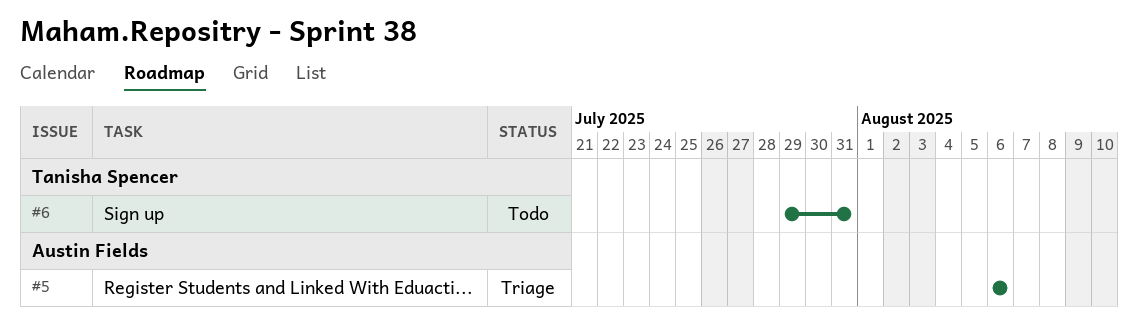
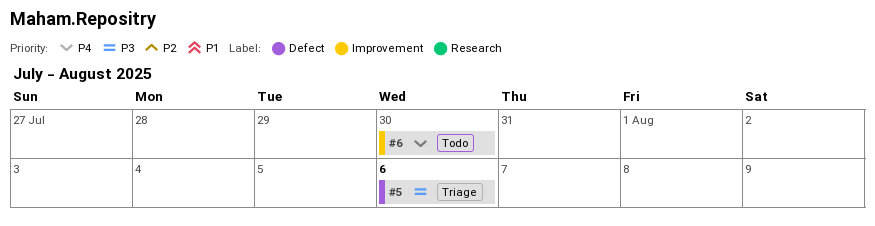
#6, due: Jul 31 -> Jul 30

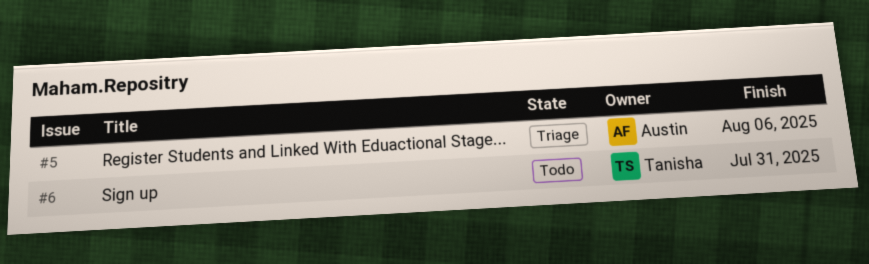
#6, due: Jul 30 -> Jul 31

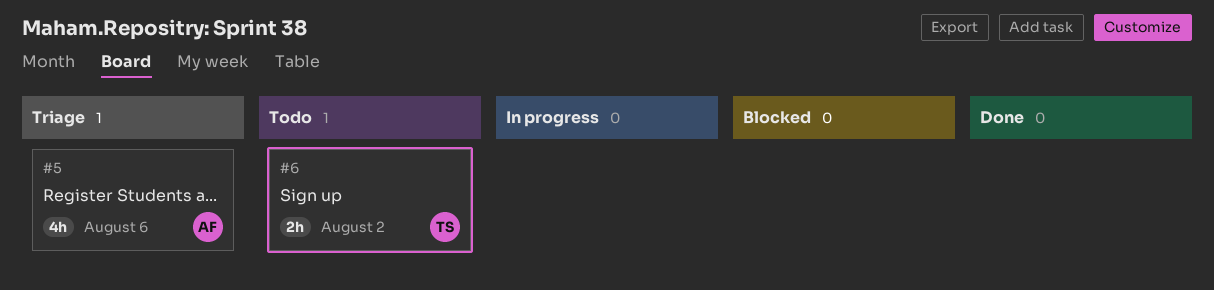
#6, due: Jul 31 -> Aug 2

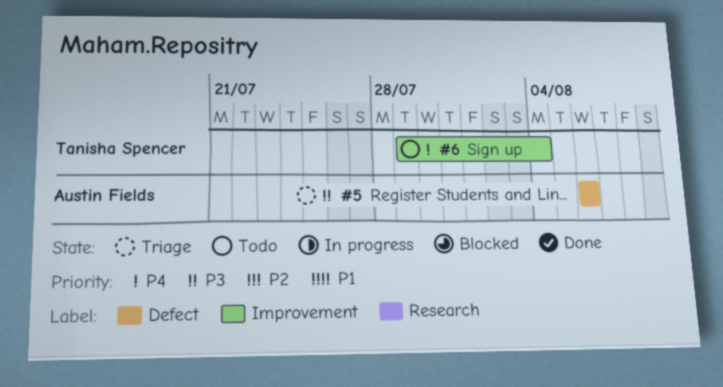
#6, due: Aug 2 -> Aug 4

